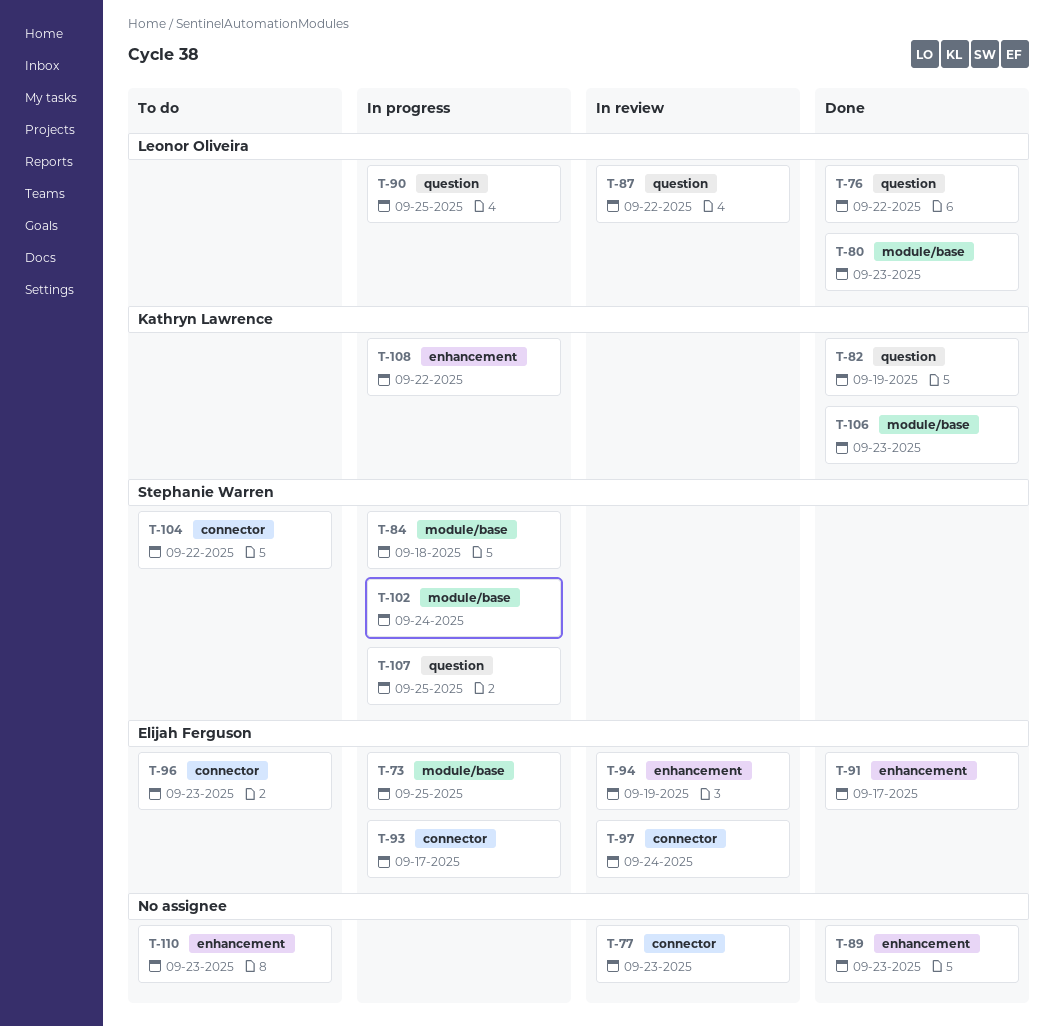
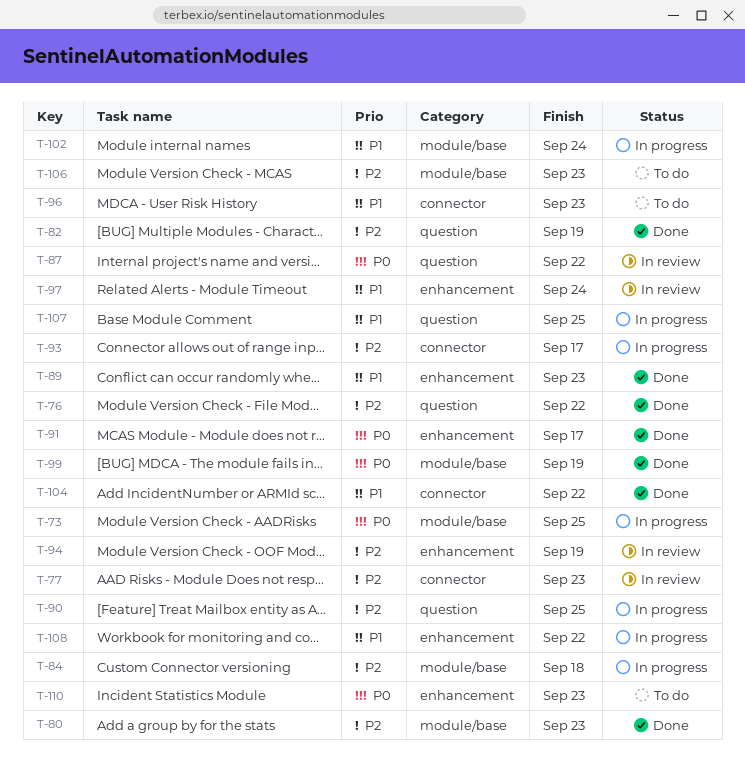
T-97, label: connector -> enhancement
T-99: none -> present
T-104, status: To do -> Done
T-106, status: Done -> To do

